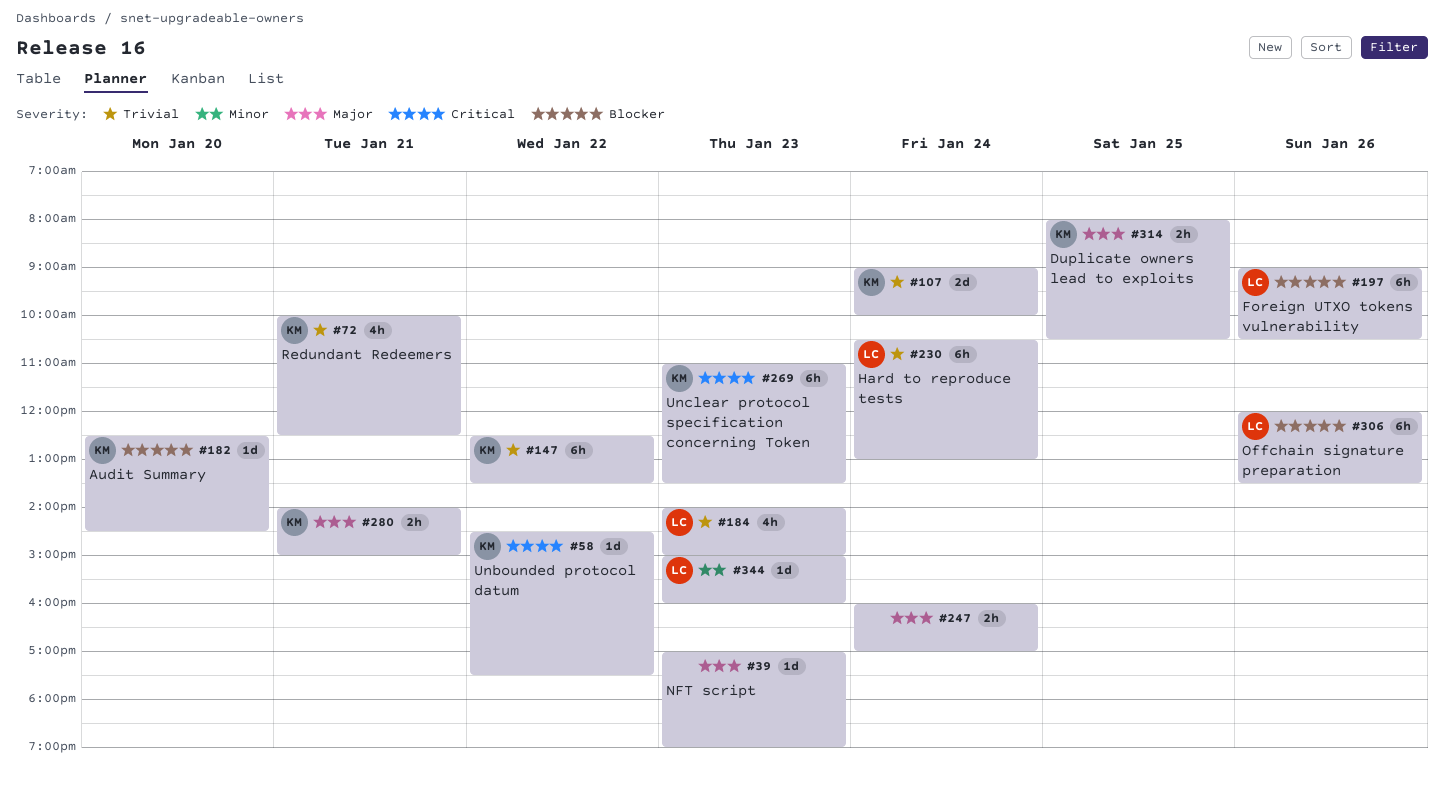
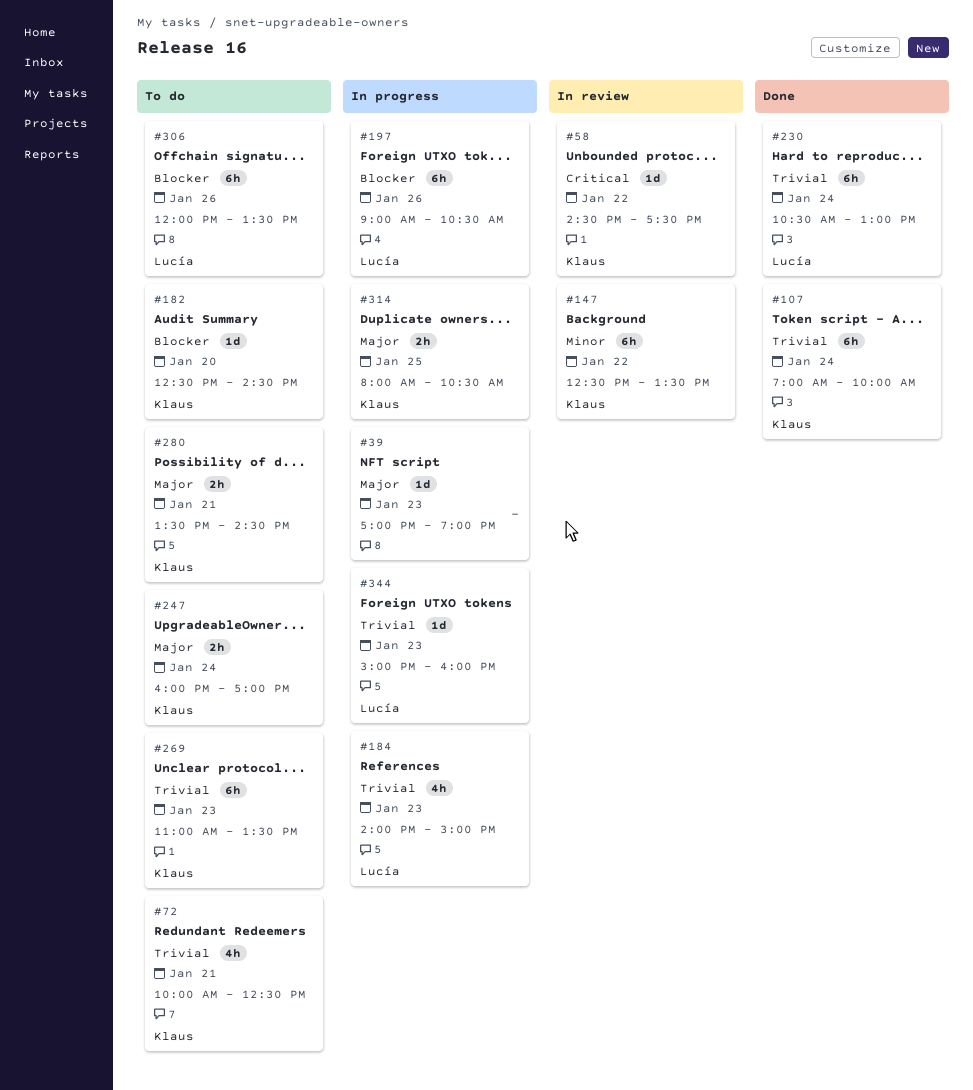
#107, estimate: 2d -> 6h
#107, begins: 09:00 -> 07:00
#147, priority: Trivial -> Minor
#247, owner: none -> Klaus
#269, priority: Critical -> Trivial
#280, begins: 14:00 -> 13:30
#280, ends: 15:00 -> 14:30
#344, priority: Minor -> Trivial

